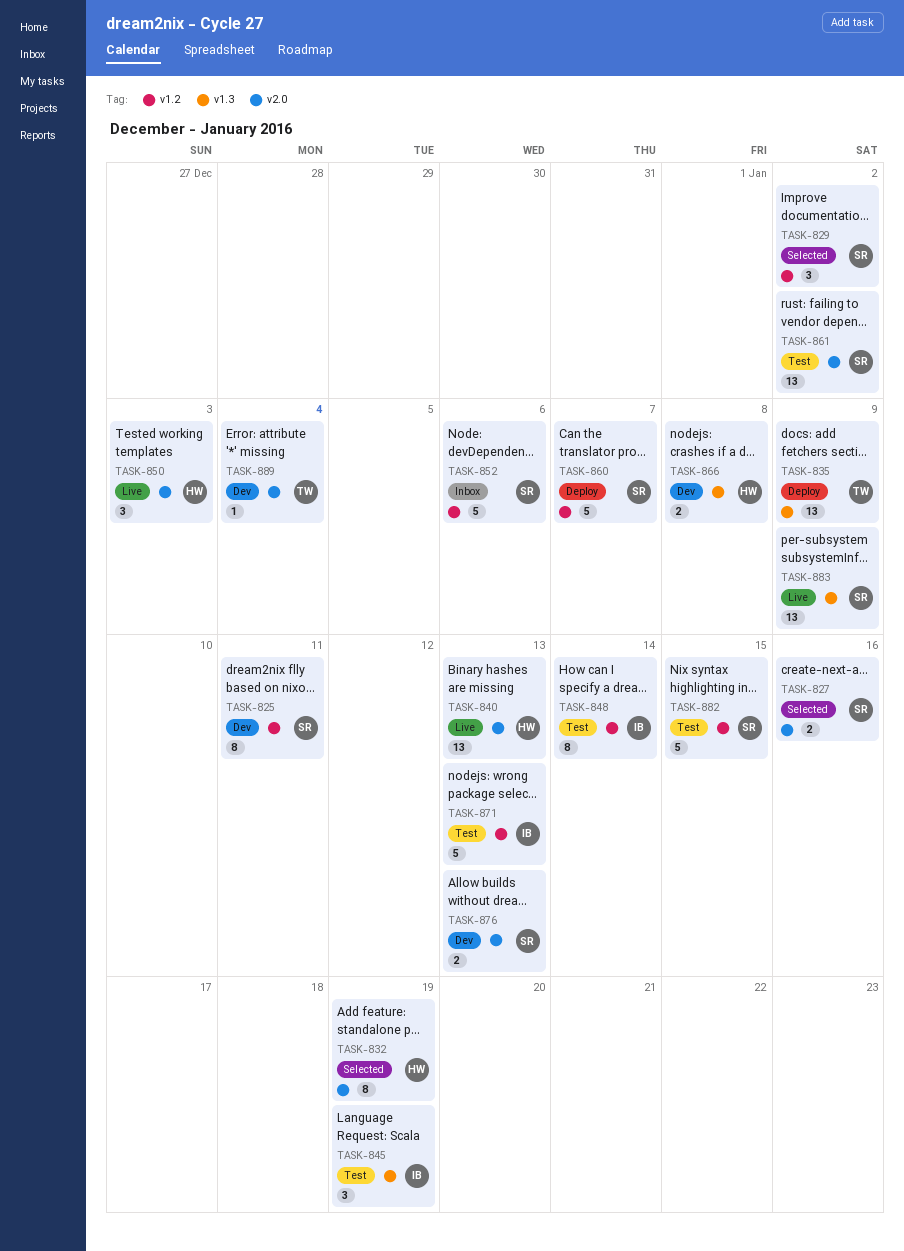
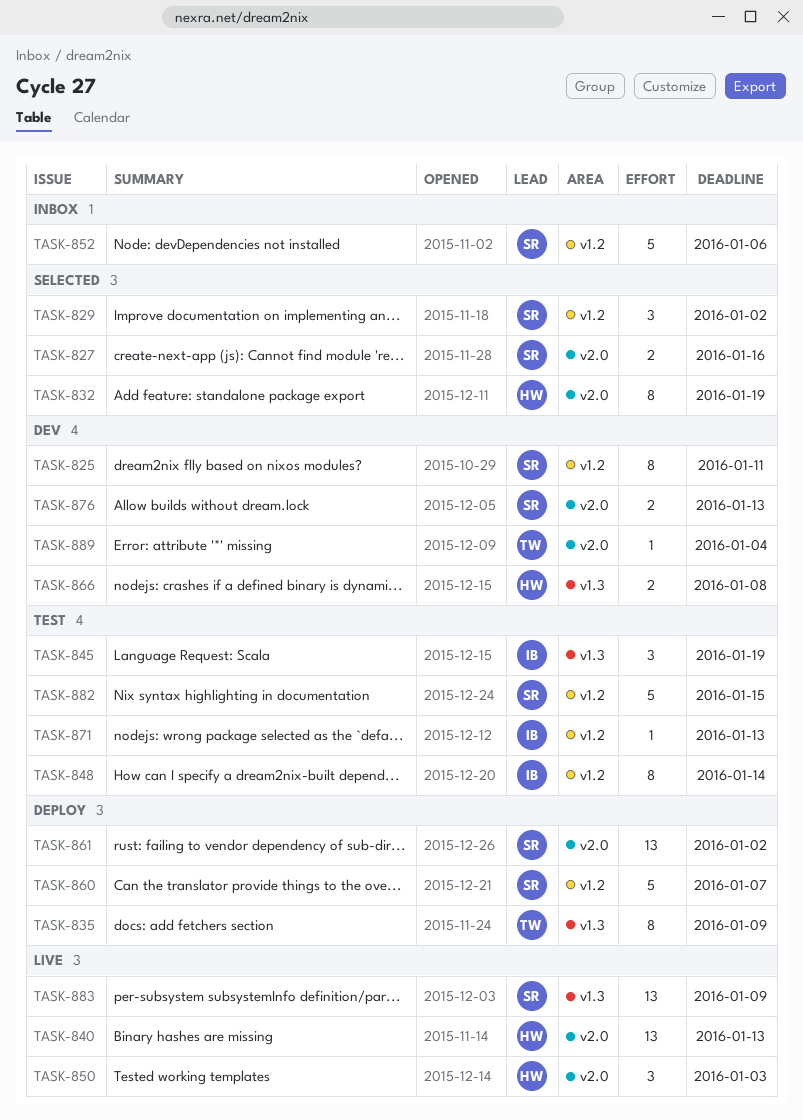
TASK-835, estimate: 13 -> 8
TASK-861, status: Test -> Deploy
TASK-871, estimate: 5 -> 1

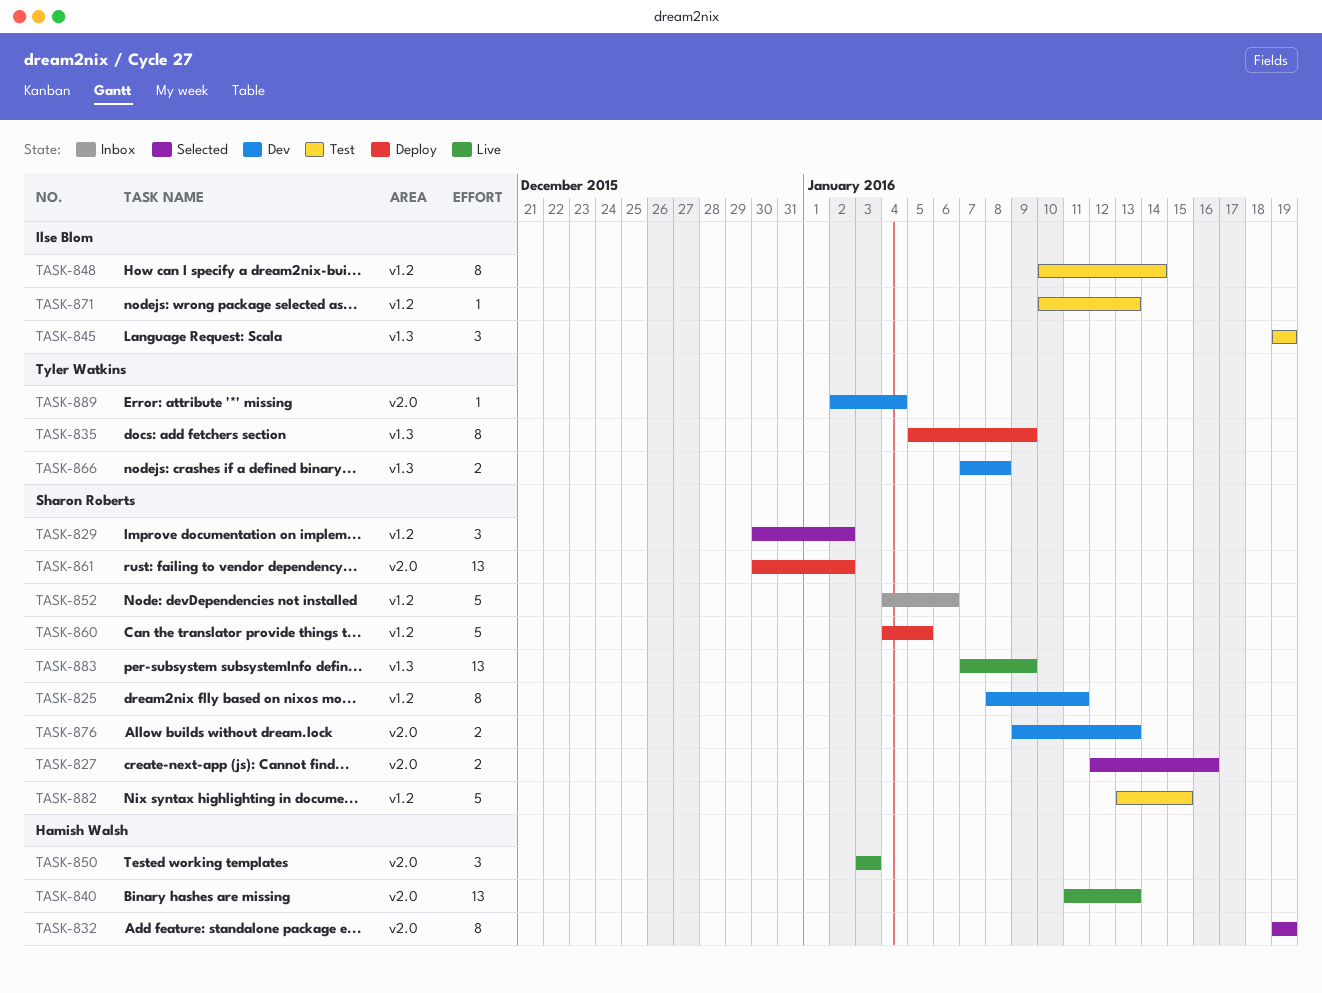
TASK-860, due: Jan 7 -> Jan 5
TASK-866, owner: Hamish Walsh -> Tyler Watkins

